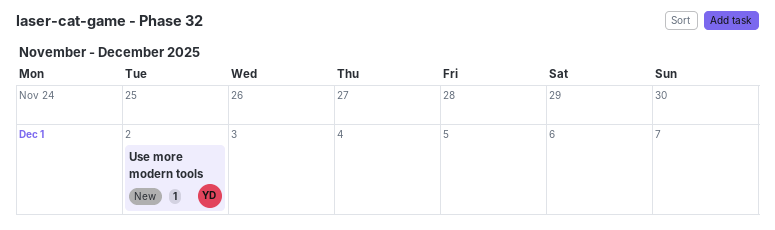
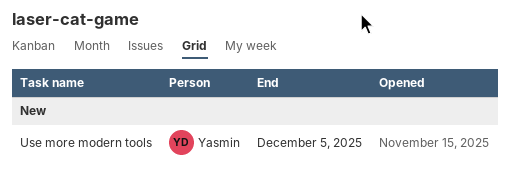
Use more modern tools, due: Dec 2 -> Dec 5

